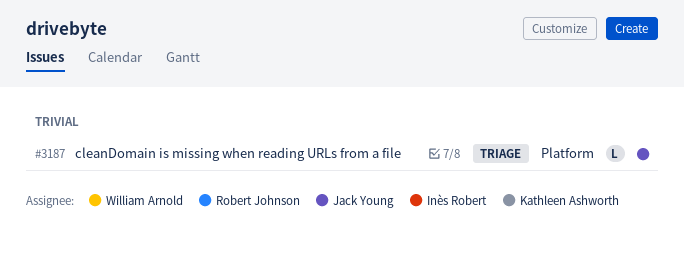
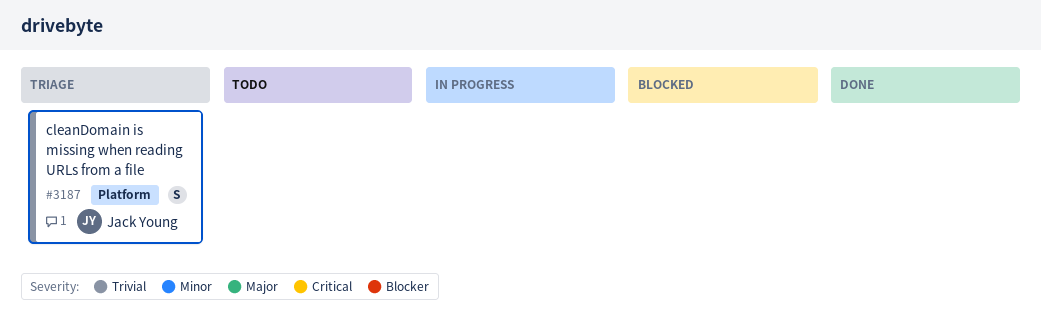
#3187, estimate: L -> S

